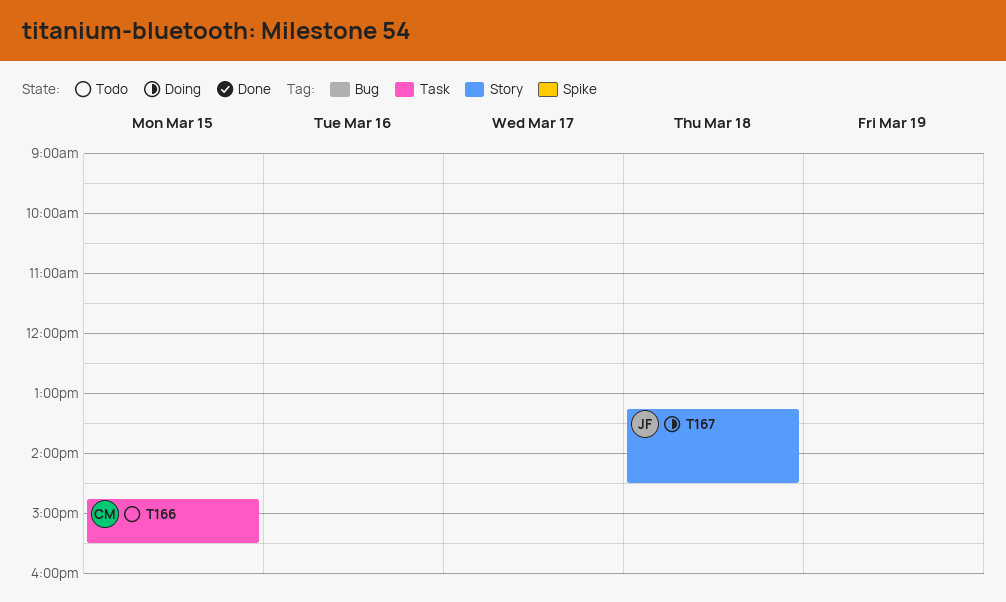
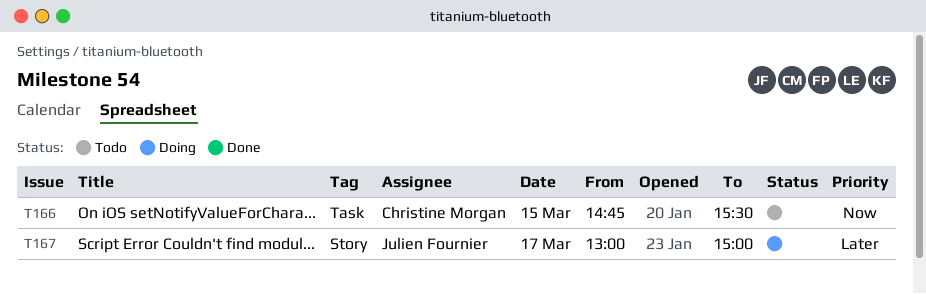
T167, day: Mar 18 -> Mar 17
T167, begins: 13:15 -> 13:00
T167, ends: 14:30 -> 15:00

